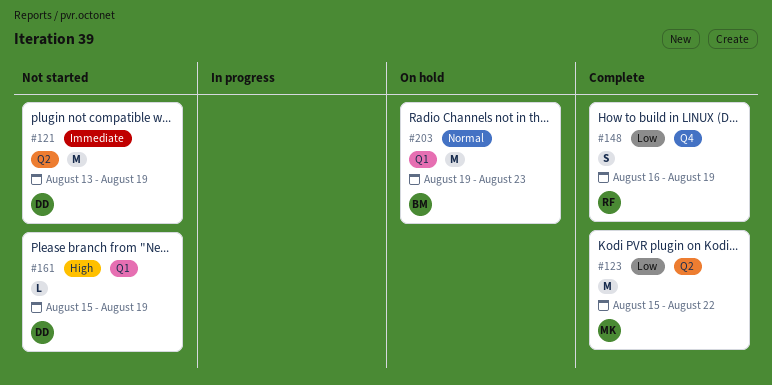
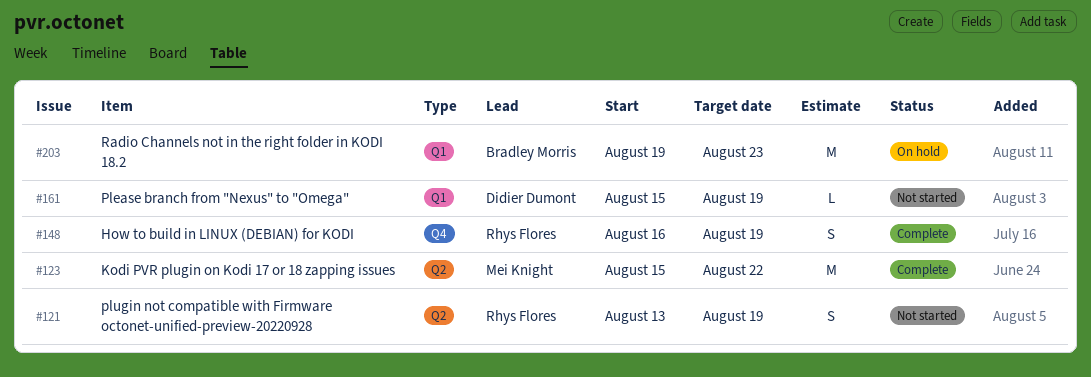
#121, owner: Didier Dumont -> Rhys Flores
#121, estimate: M -> S

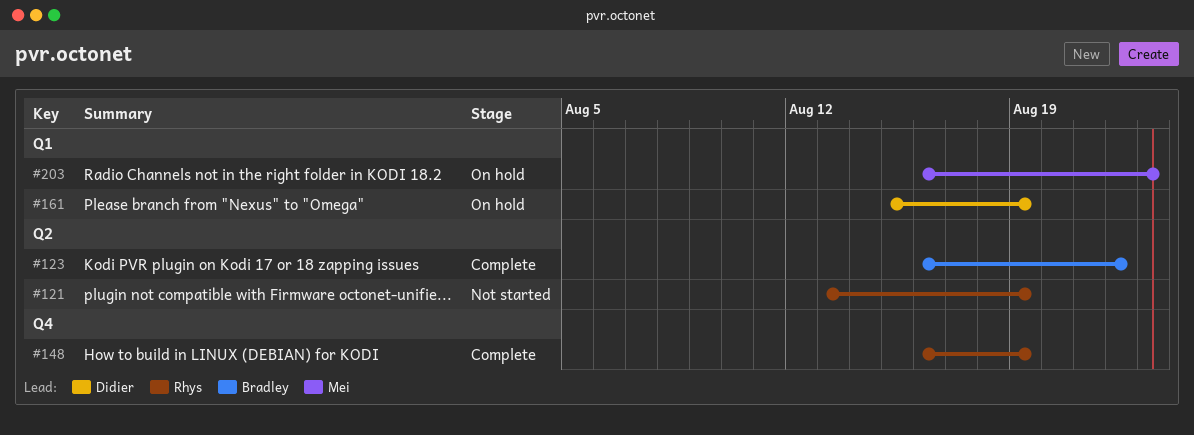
#123, owner: Mei Knight -> Bradley Morris
#123, start: Aug 15 -> Aug 16
#161, status: Not started -> On hold
#203, owner: Bradley Morris -> Mei Knight
#203, start: Aug 19 -> Aug 16

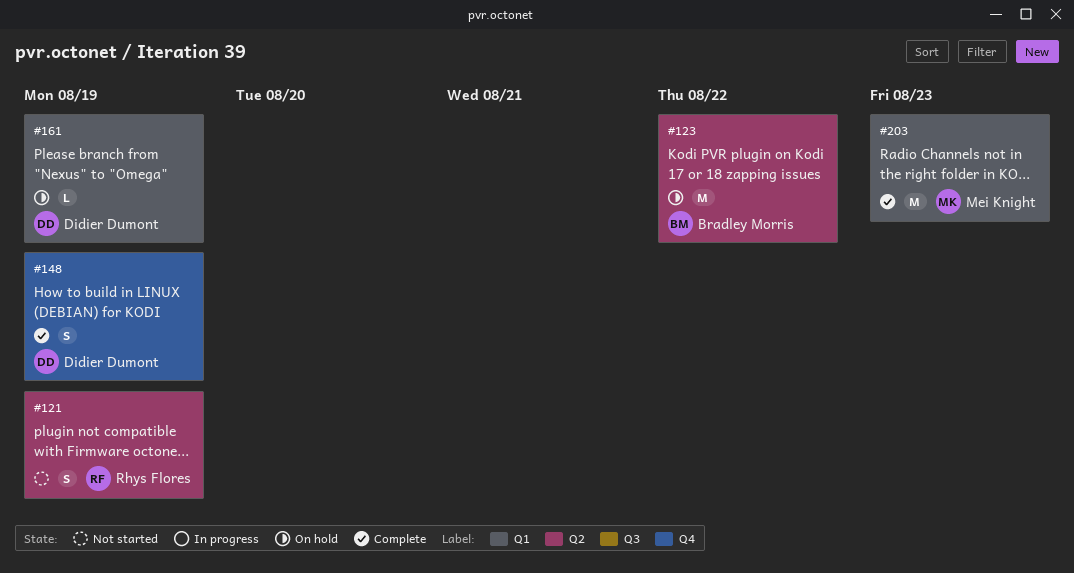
#123, status: Complete -> On hold
#148, owner: Rhys Flores -> Didier Dumont
#203, status: On hold -> Complete

